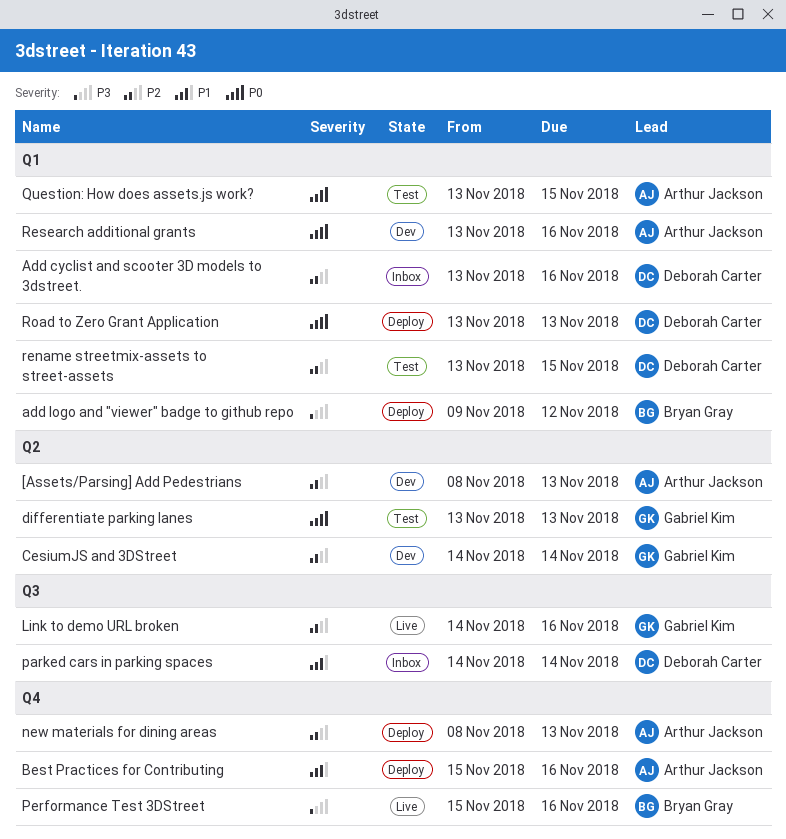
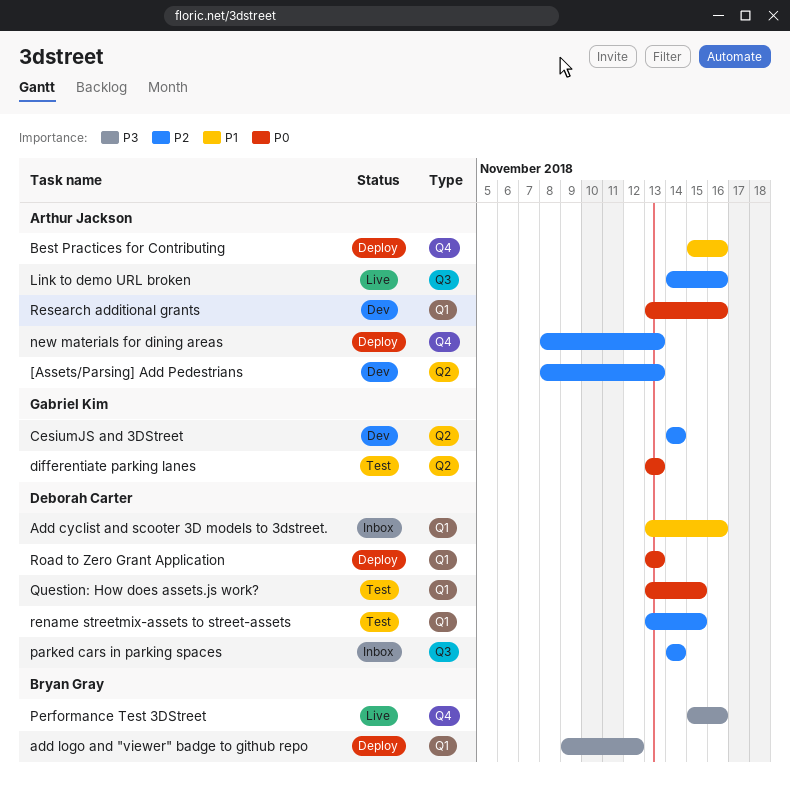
Add cyclist and scooter 3D models to 3dstreet., priority: P2 -> P1
Link to demo URL broken, owner: Gabriel Kim -> Arthur Jackson
parked cars in parking spaces, priority: P1 -> P2
Question: How does assets.js work?, owner: Arthur Jackson -> Deborah Carter

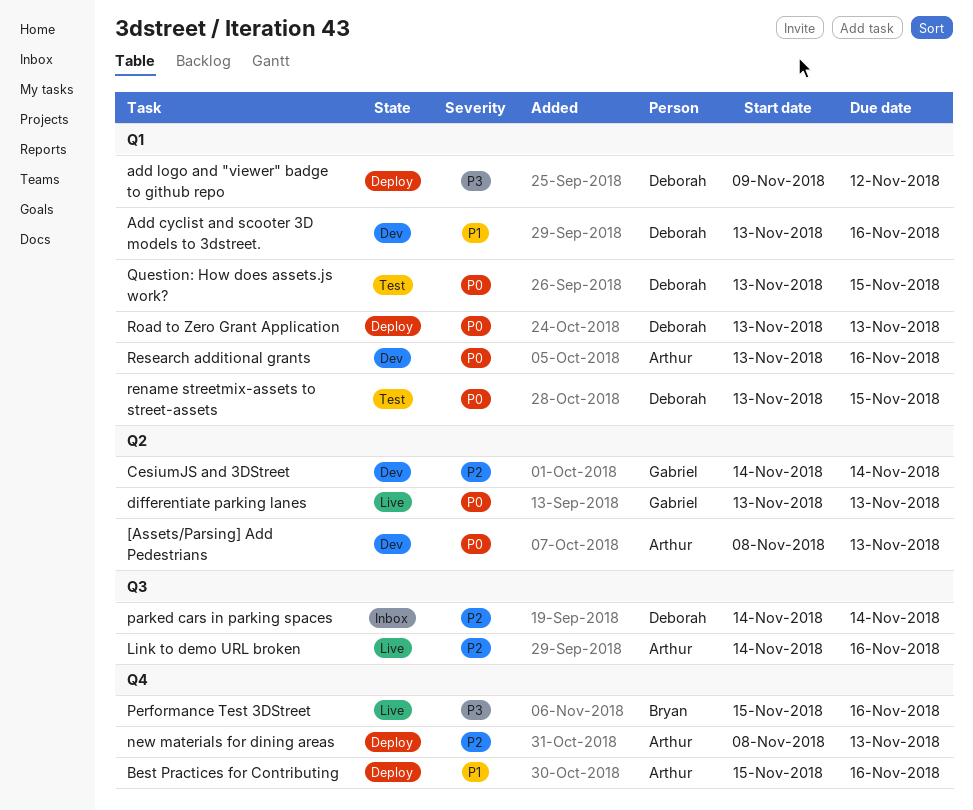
[Assets/Parsing] Add Pedestrians, priority: P2 -> P0
Add cyclist and scooter 3D models to 3dstreet., status: Inbox -> Dev
add logo and "viewer" badge to github repo, owner: Bryan Gray -> Deborah Carter
differentiate parking lanes, status: Test -> Live
rename streetmix-assets to street-assets, priority: P2 -> P0

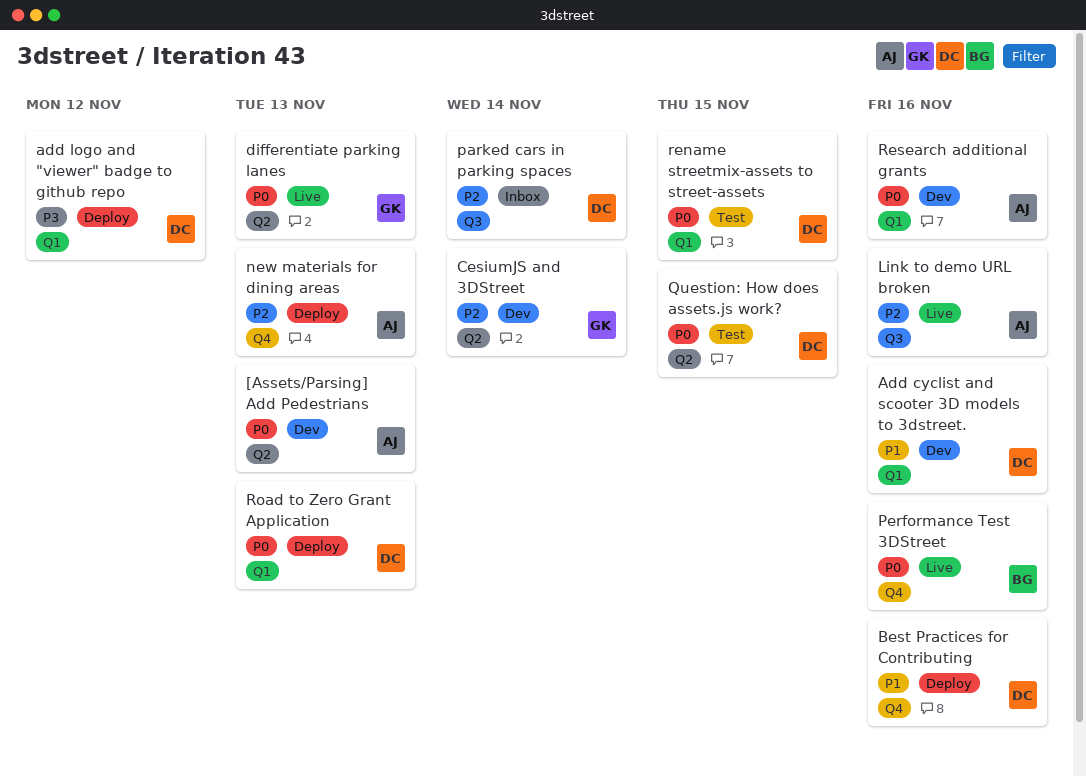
Best Practices for Contributing, owner: Arthur -> Deborah
Performance Test 3DStreet, priority: P3 -> P0
Question: How does assets.js work?, label: Q1 -> Q2

